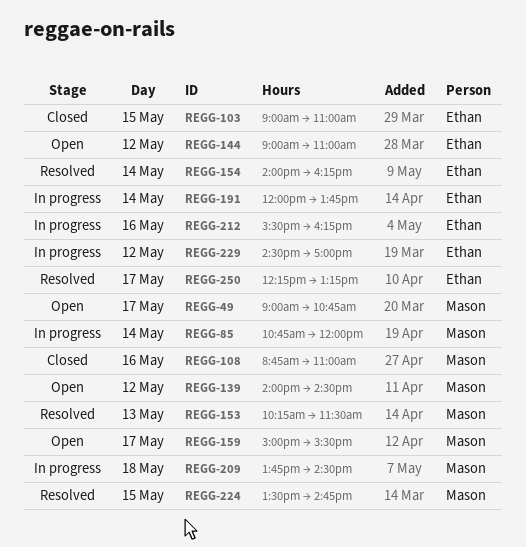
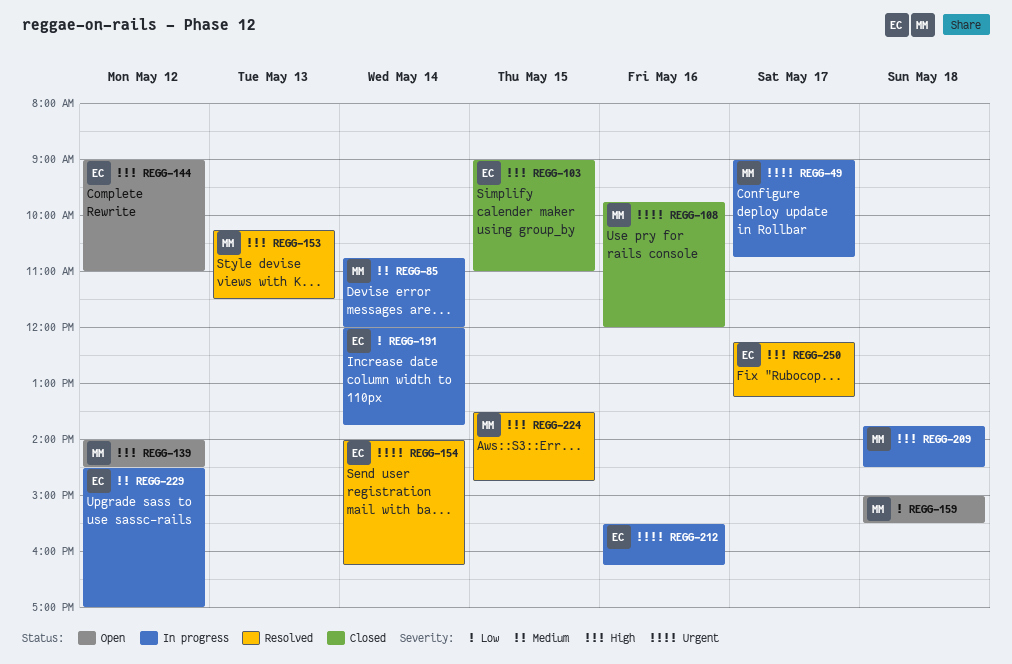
REGG-49, status: Open -> In progress
REGG-108, begins: 08:45 -> 09:45
REGG-108, ends: 11:00 -> 12:00
REGG-159, day: May 17 -> May 18

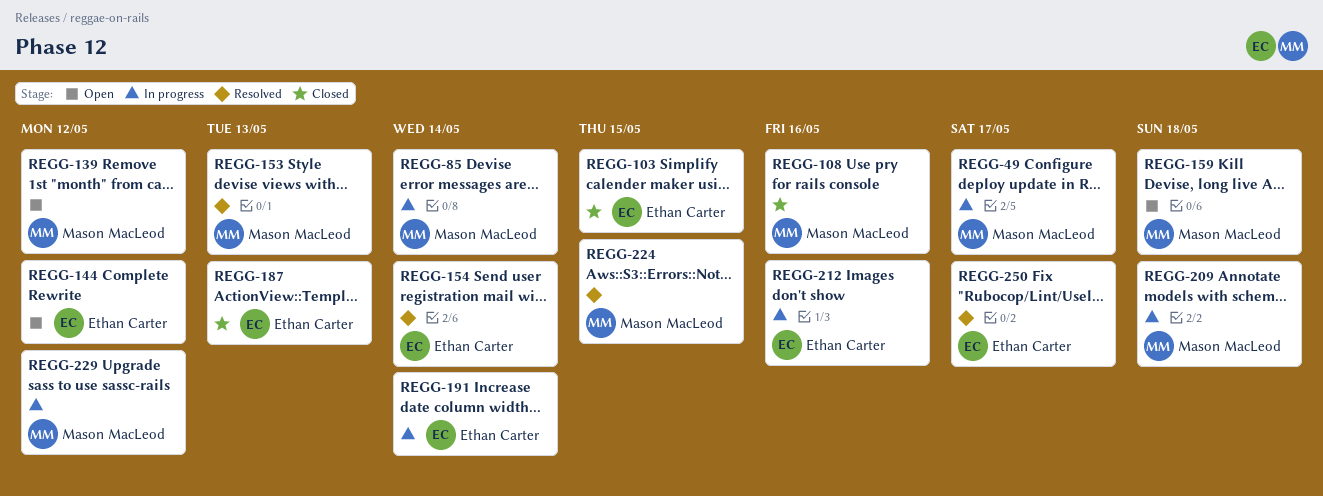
REGG-187: none -> present
REGG-229, owner: Ethan Carter -> Mason MacLeod

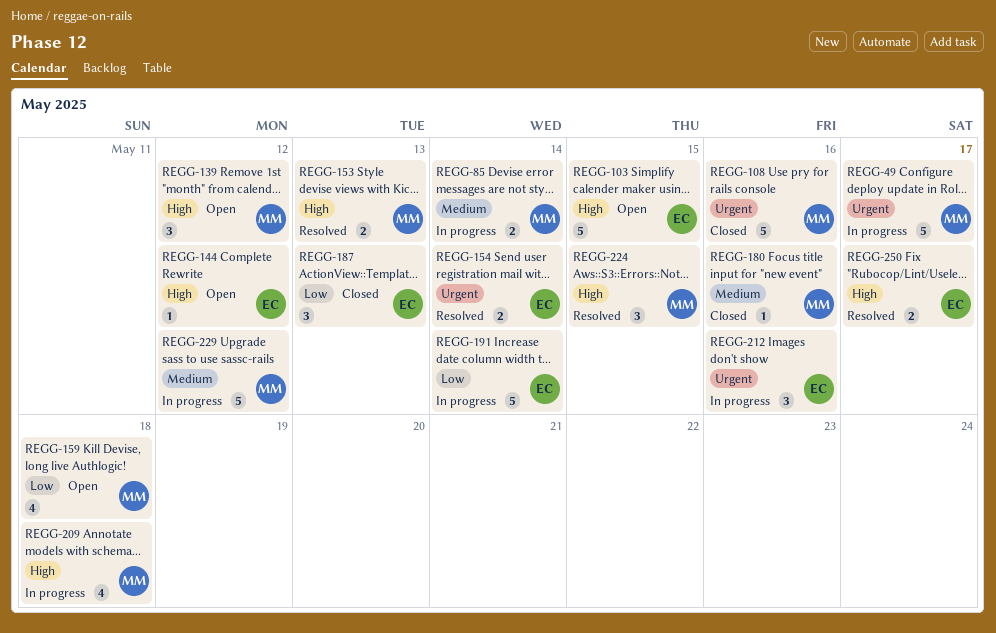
REGG-103, status: Closed -> Open
REGG-180: none -> present

